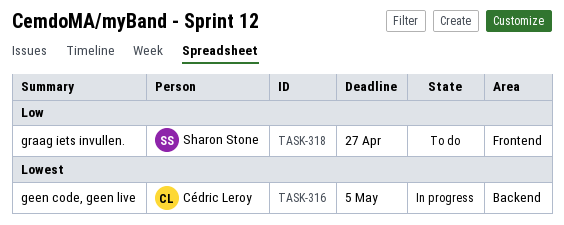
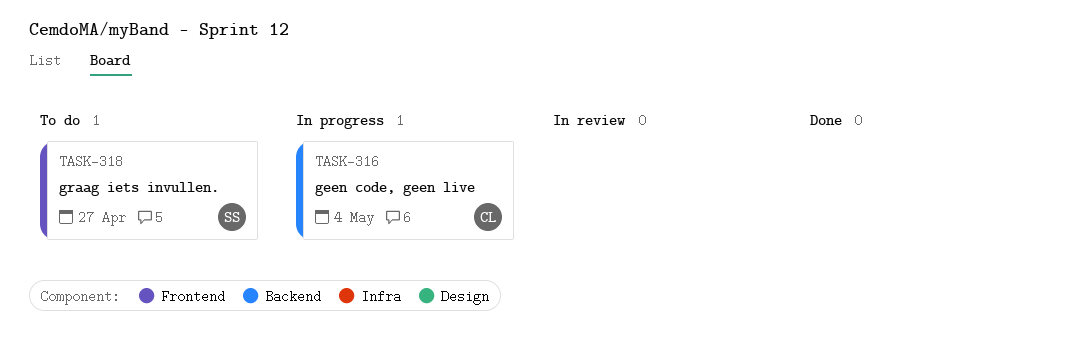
TASK-316, due: May 5 -> May 4

